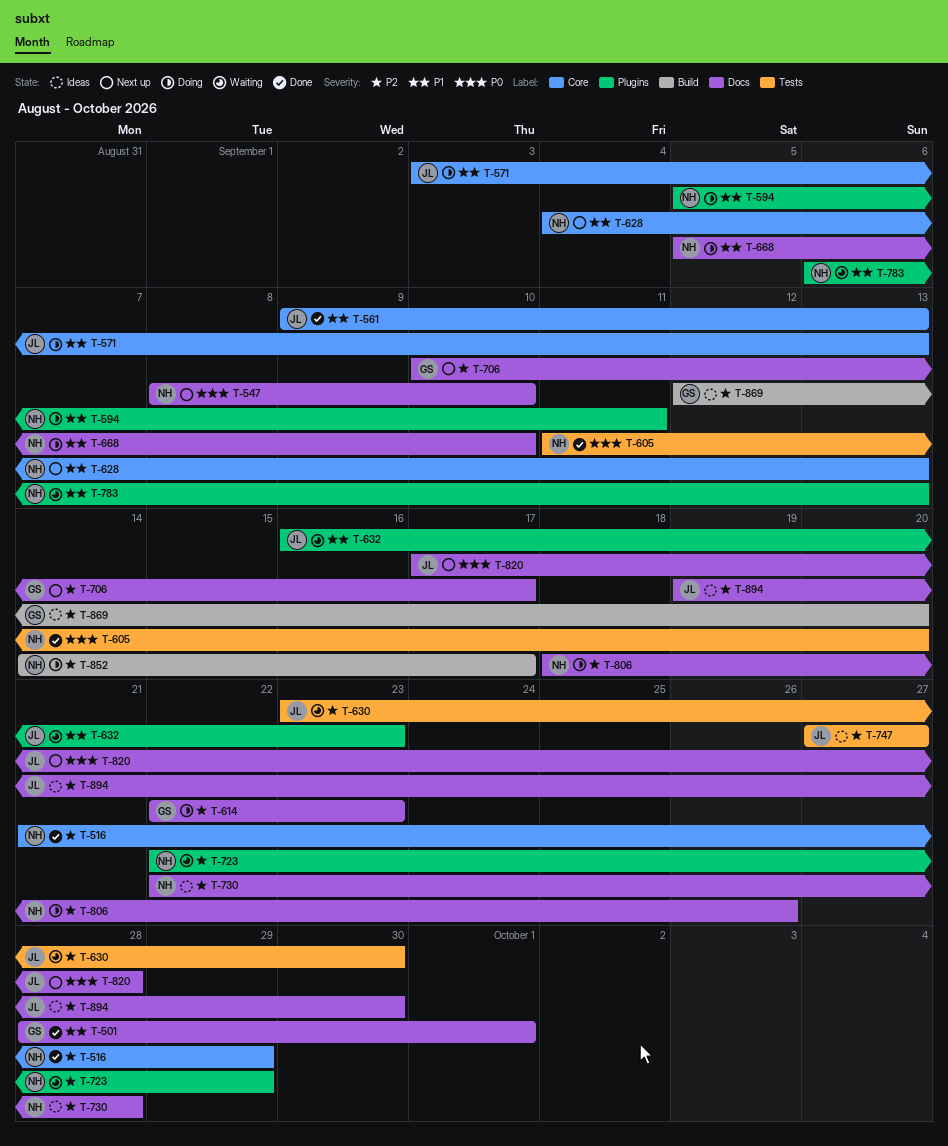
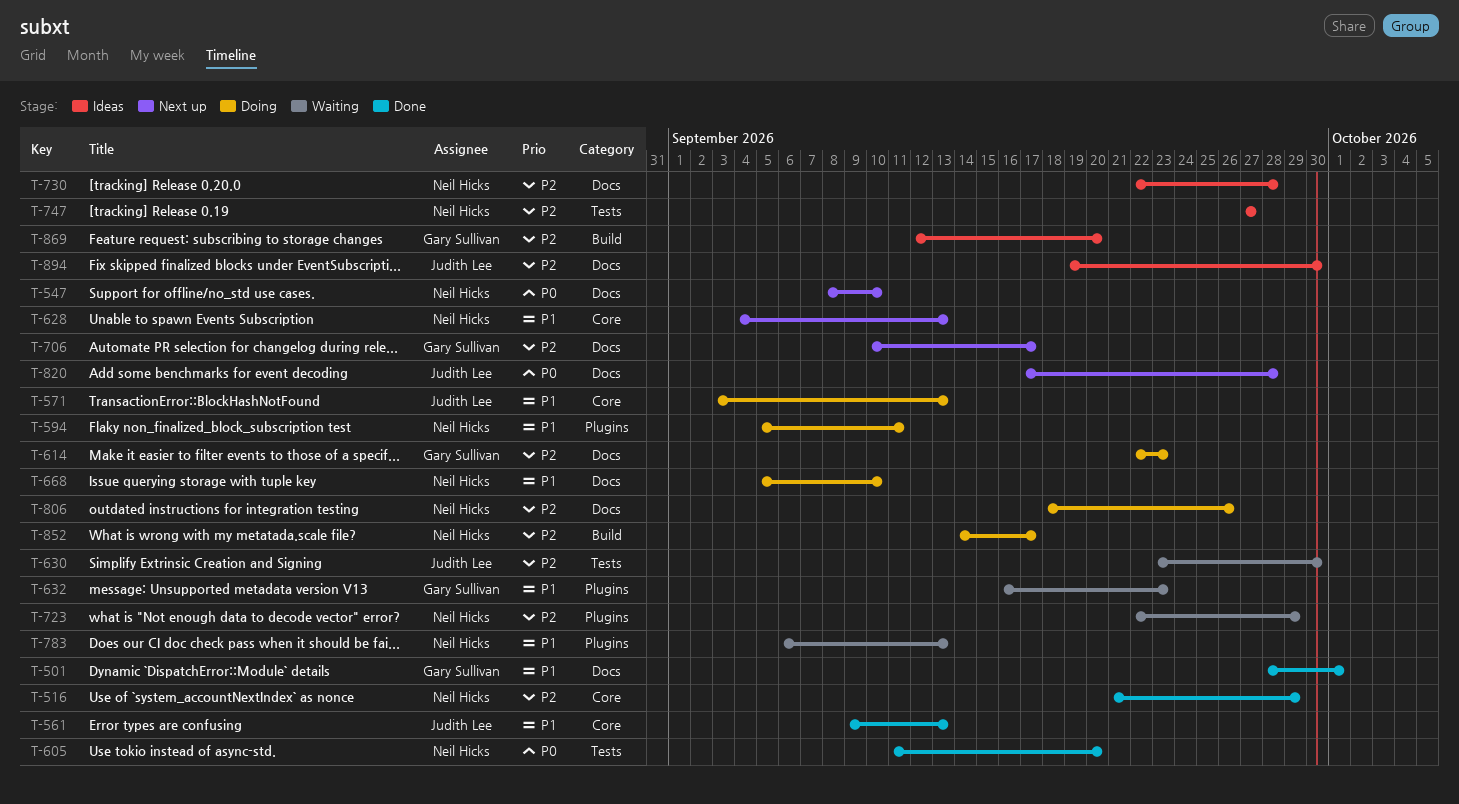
T-632, owner: Judith Lee -> Gary Sullivan
T-747, owner: Judith Lee -> Neil Hicks

